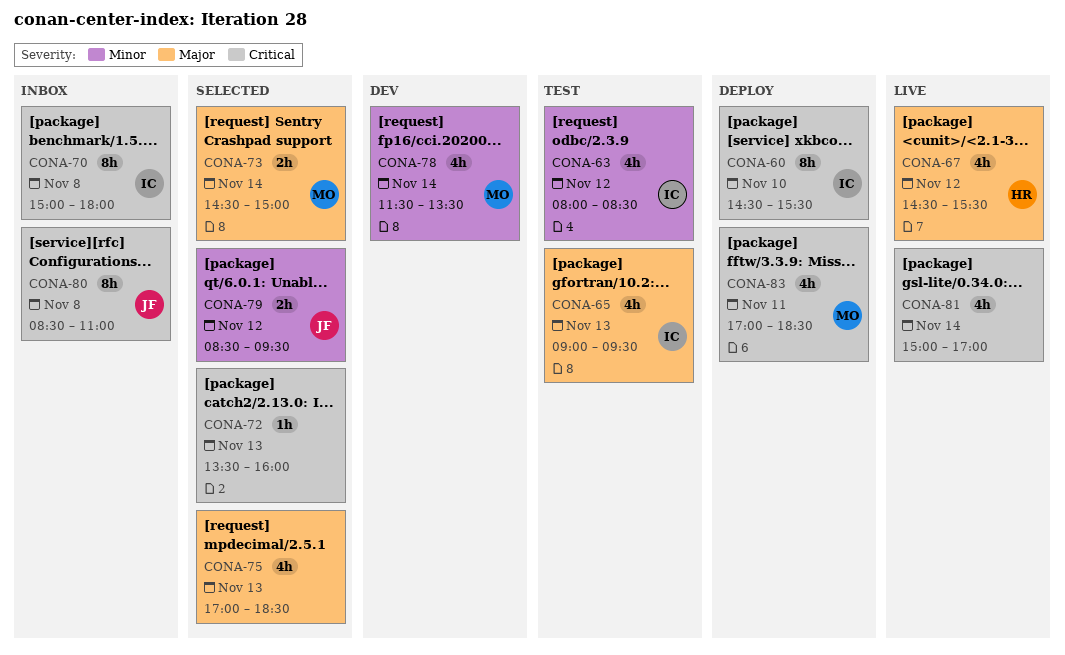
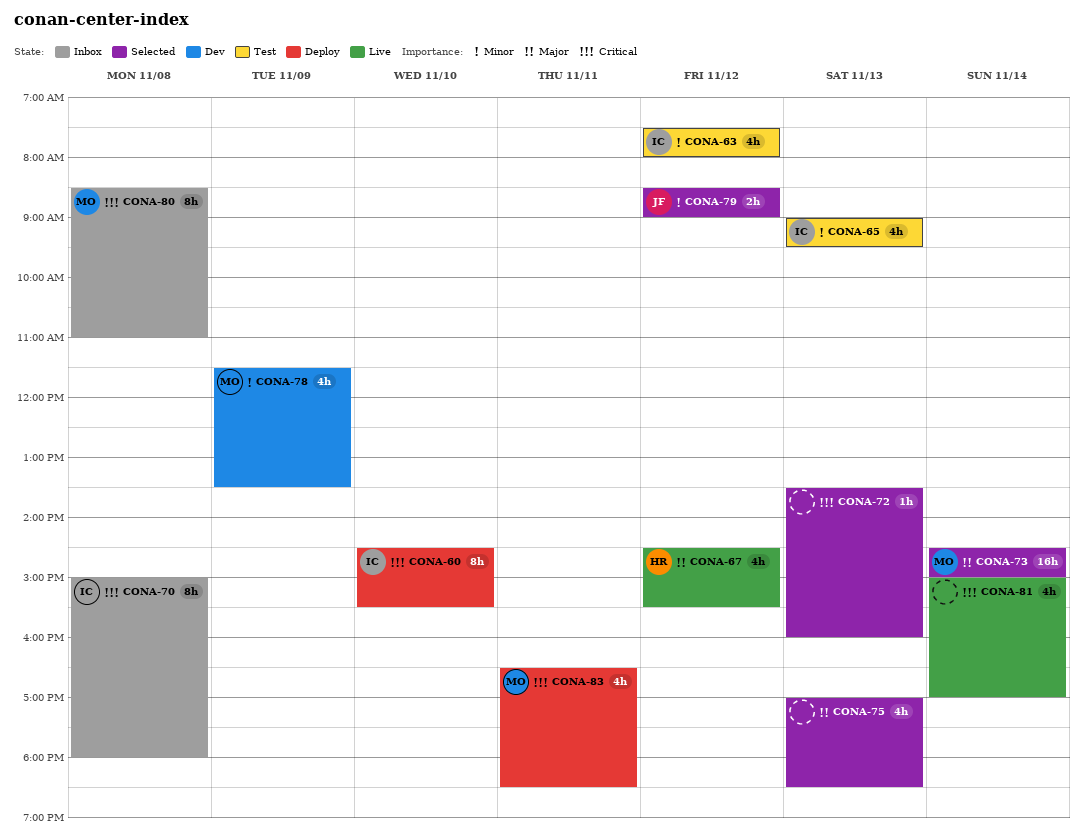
CONA-63, begins: 08:00 -> 07:30
CONA-63, ends: 08:30 -> 08:00
CONA-65, priority: Major -> Minor
CONA-73, estimate: 2h -> 16h
CONA-78, day: Nov 14 -> Nov 9
CONA-79, ends: 09:30 -> 09:00
CONA-80, owner: JF -> MO
CONA-83, begins: 17:00 -> 16:30

